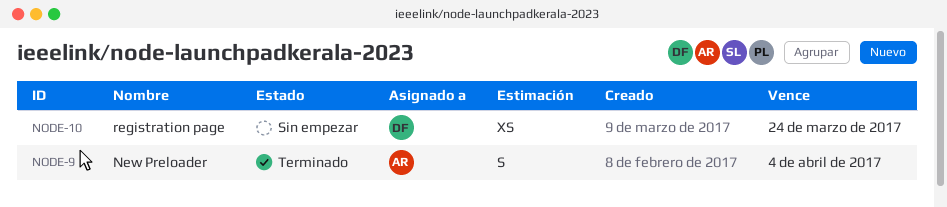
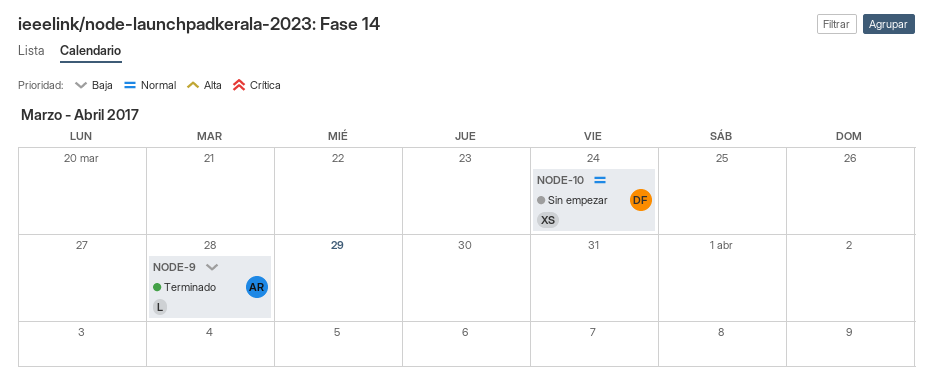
NODE-9, estimate: S -> L
NODE-9, due: Apr 4 -> Mar 28

